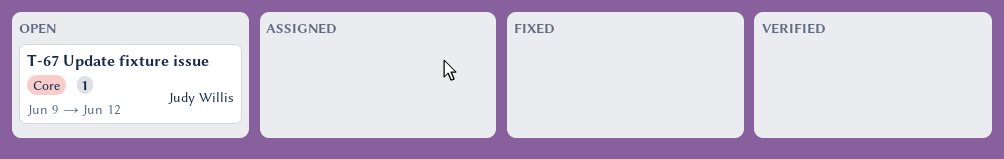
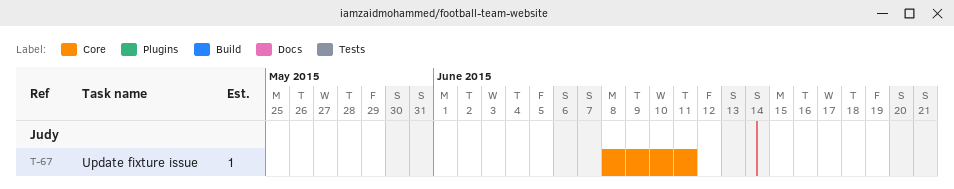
T-67, start: Jun 9 -> Jun 8
T-67, due: Jun 12 -> Jun 11

